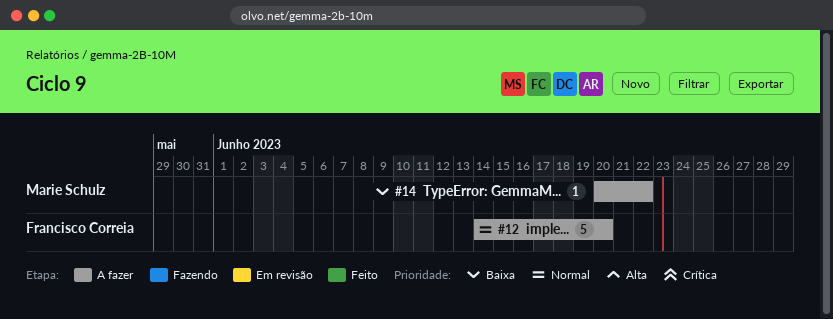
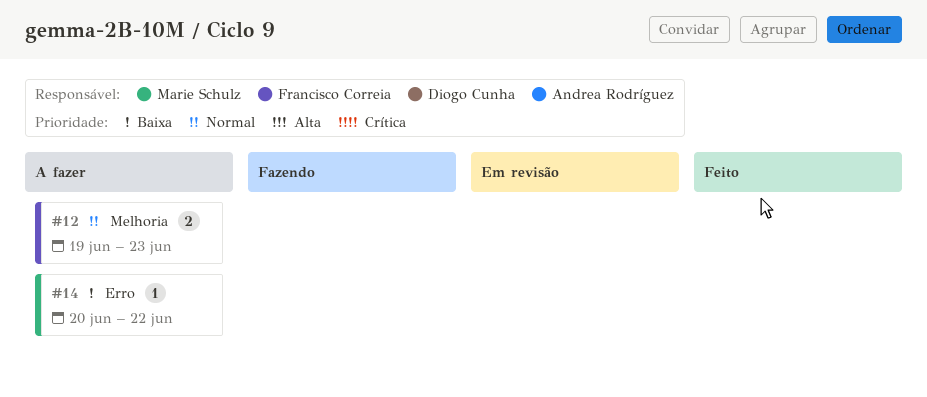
#12, estimate: 5 -> 2
#12, start: Jun 14 -> Jun 19
#12, due: Jun 20 -> Jun 23

